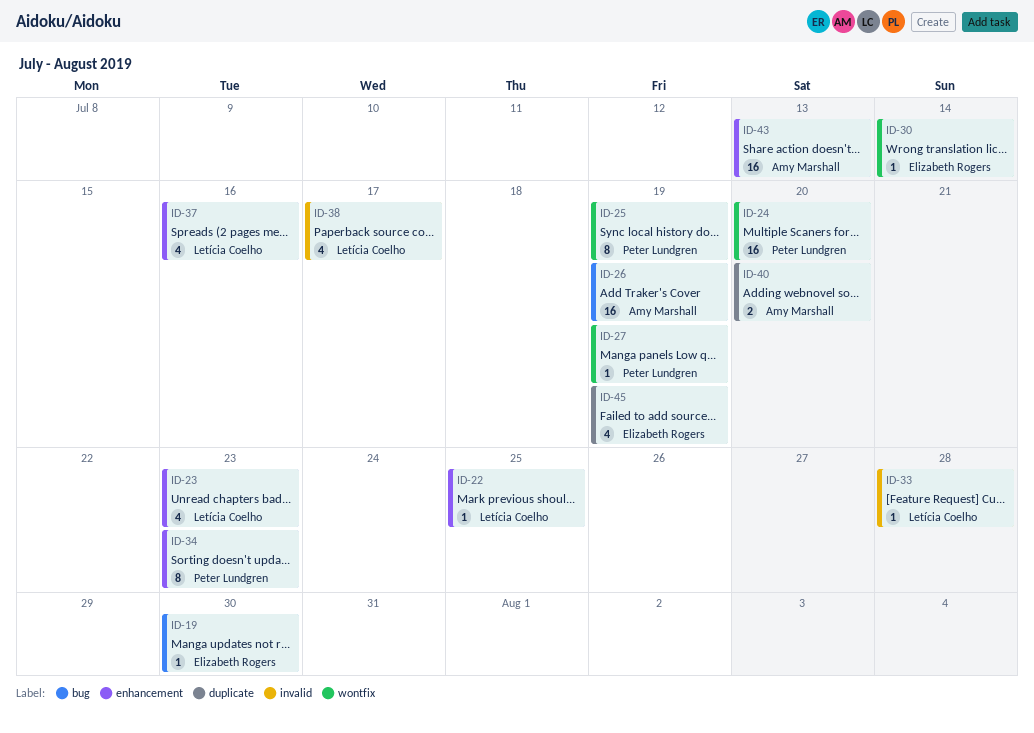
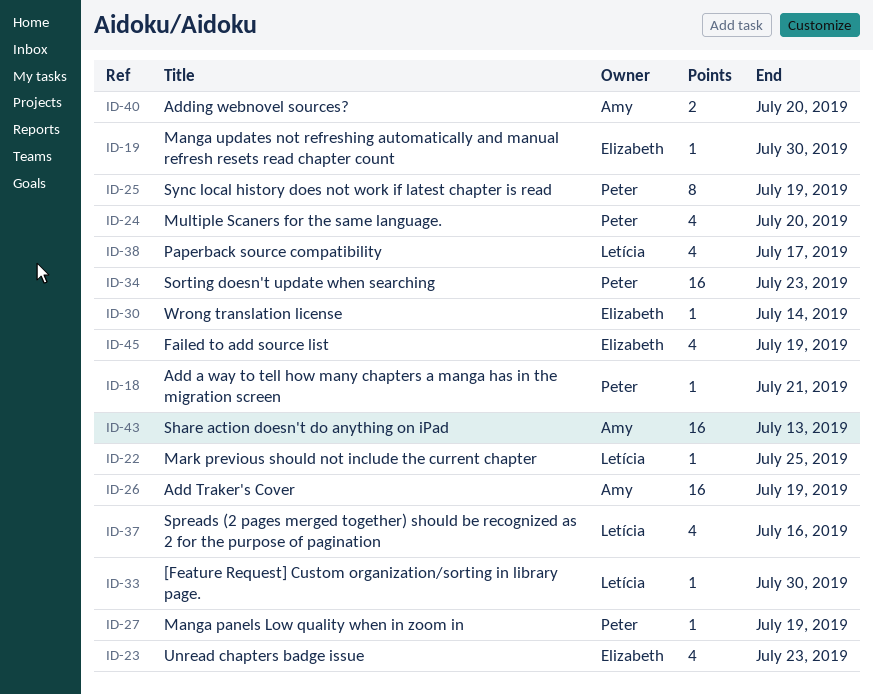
ID-18: none -> present
ID-23, owner: Letícia Coelho -> Elizabeth Rogers
ID-24, estimate: 16 -> 4
ID-33, due: Jul 28 -> Jul 30
ID-34, estimate: 8 -> 16

